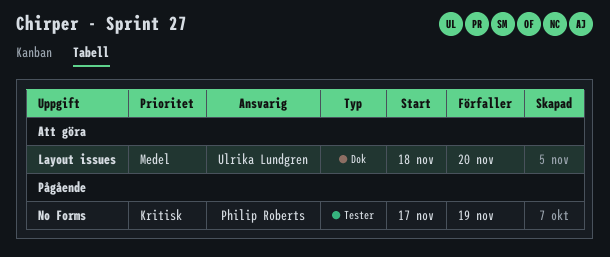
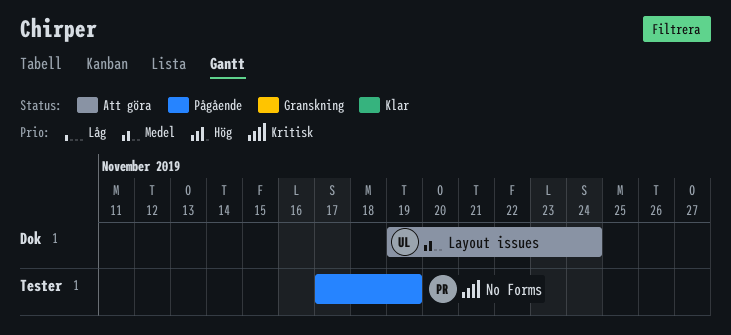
Layout issues, start: Nov 18 -> Nov 19
Layout issues, due: Nov 20 -> Nov 24

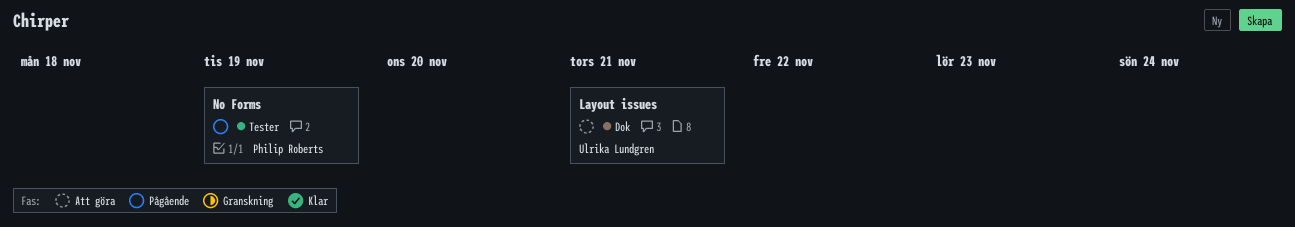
Layout issues, due: Nov 24 -> Nov 21

